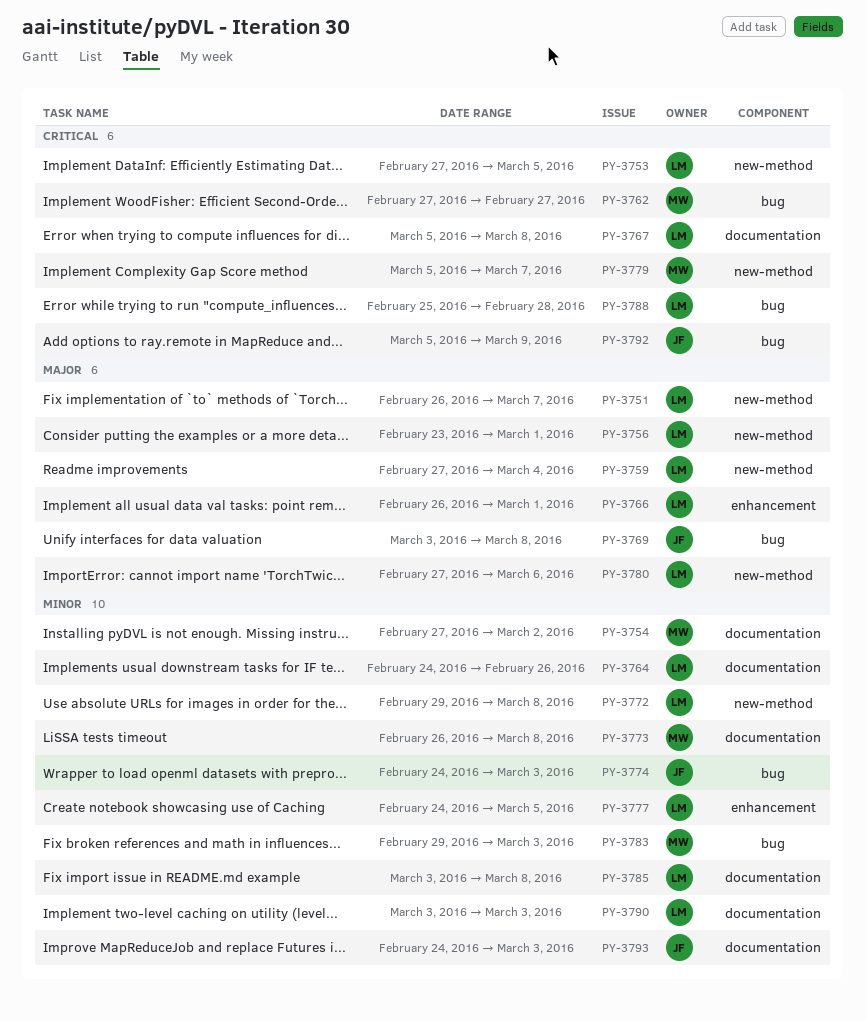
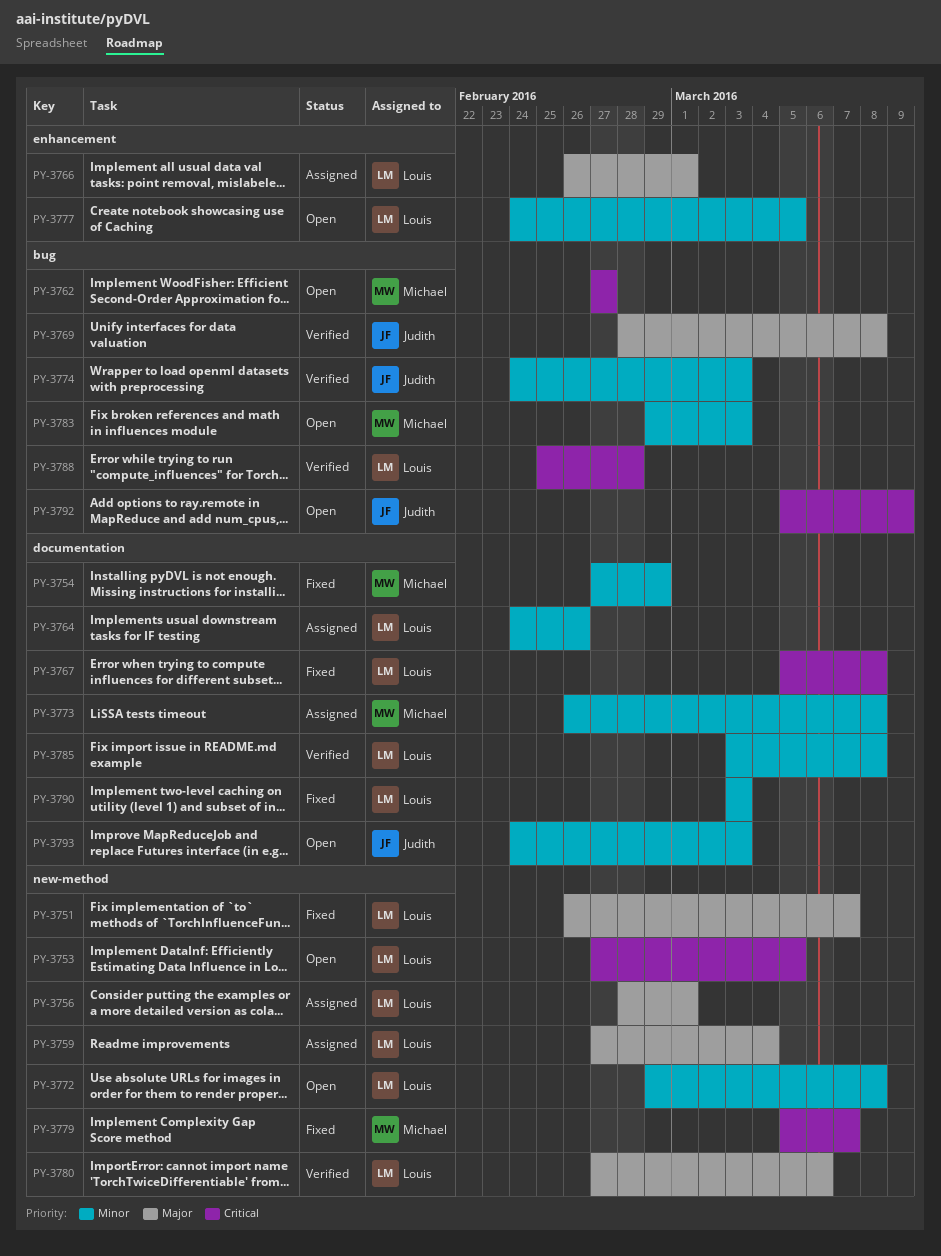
PY-3754, due: Mar 2 -> Feb 29
PY-3756, start: Feb 23 -> Feb 28
PY-3769, start: Mar 3 -> Feb 28

